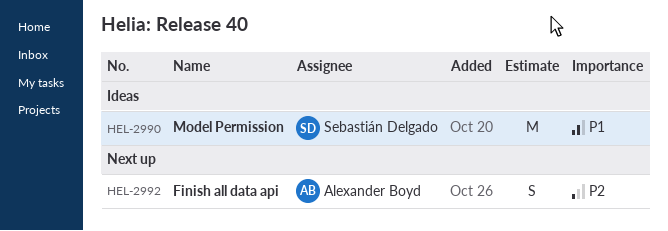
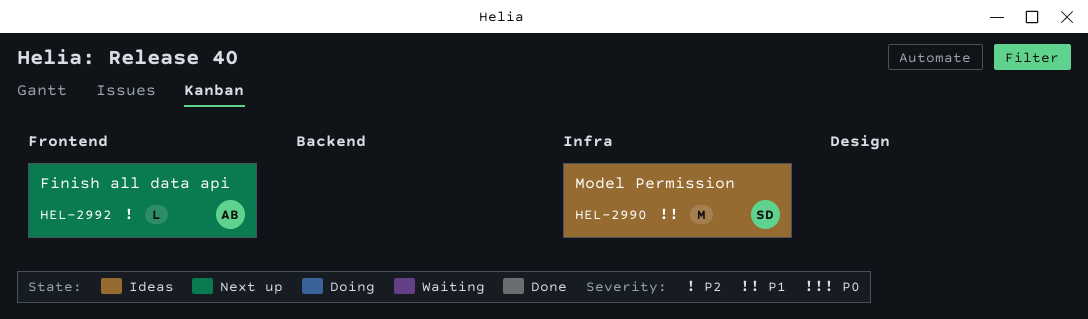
HEL-2992, estimate: S -> L

